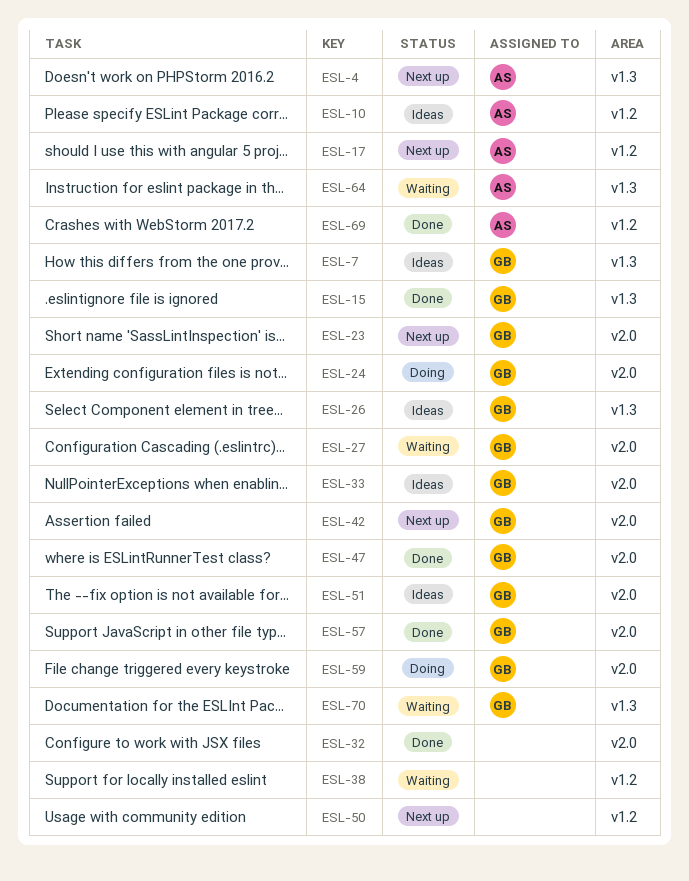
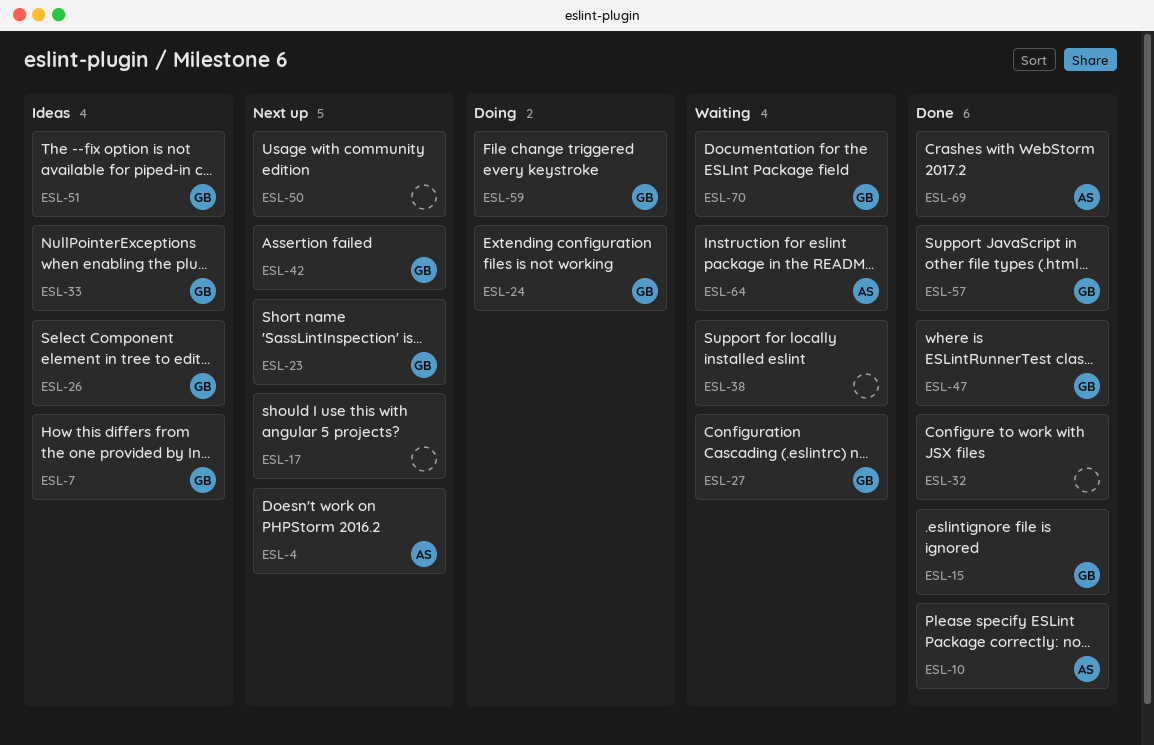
ESL-10, status: Ideas -> Done
ESL-17, owner: AS -> none

